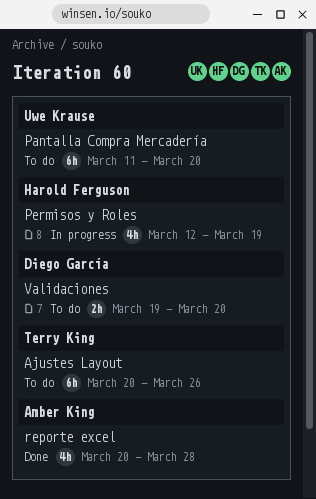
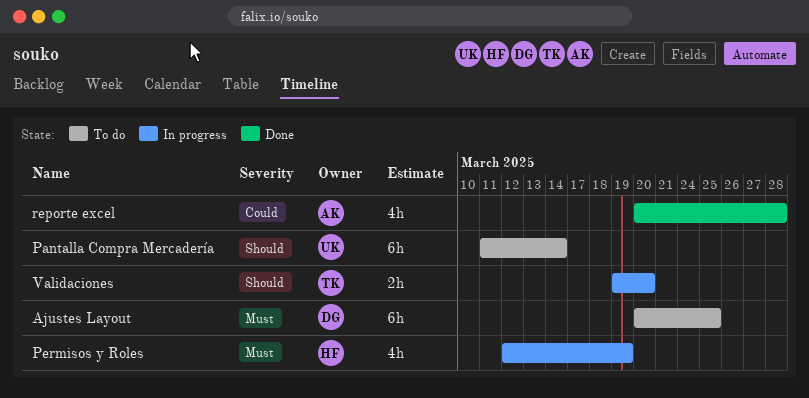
Ajustes Layout, owner: Terry King -> Diego García
Ajustes Layout, due: Mar 26 -> Mar 25
Pantalla Compra Mercadería, due: Mar 20 -> Mar 14
Validaciones, status: To do -> In progress
Validaciones, owner: Diego García -> Terry King

